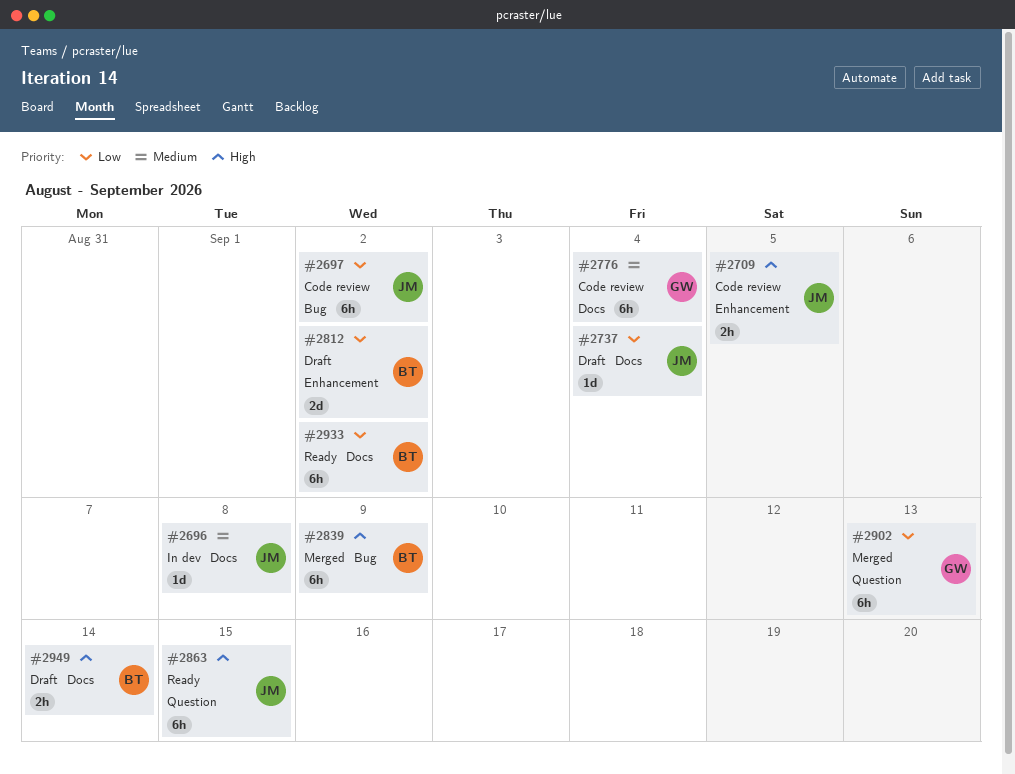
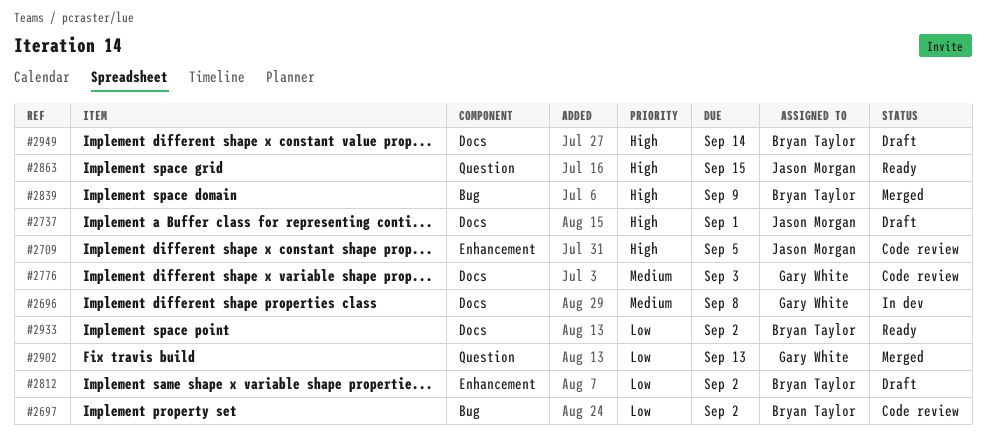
#2696, owner: Jason Morgan -> Gary White
#2697, owner: Jason Morgan -> Bryan Taylor
#2737, priority: Low -> High
#2737, due: Sep 4 -> Sep 1
#2776, due: Sep 4 -> Sep 3

